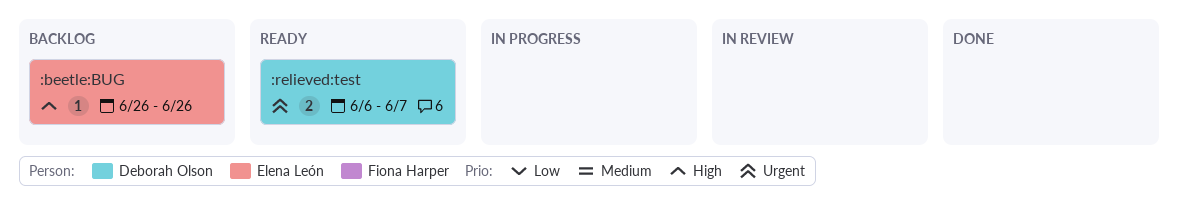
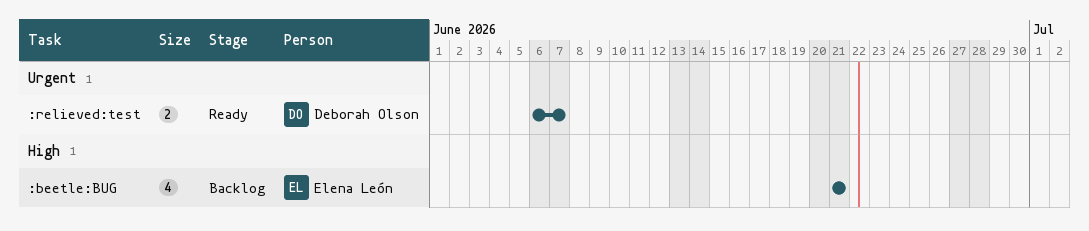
:beetle:BUG, estimate: 1 -> 4
:beetle:BUG, start: Jun 26 -> Jun 21
:beetle:BUG, due: Jun 26 -> Jun 21

